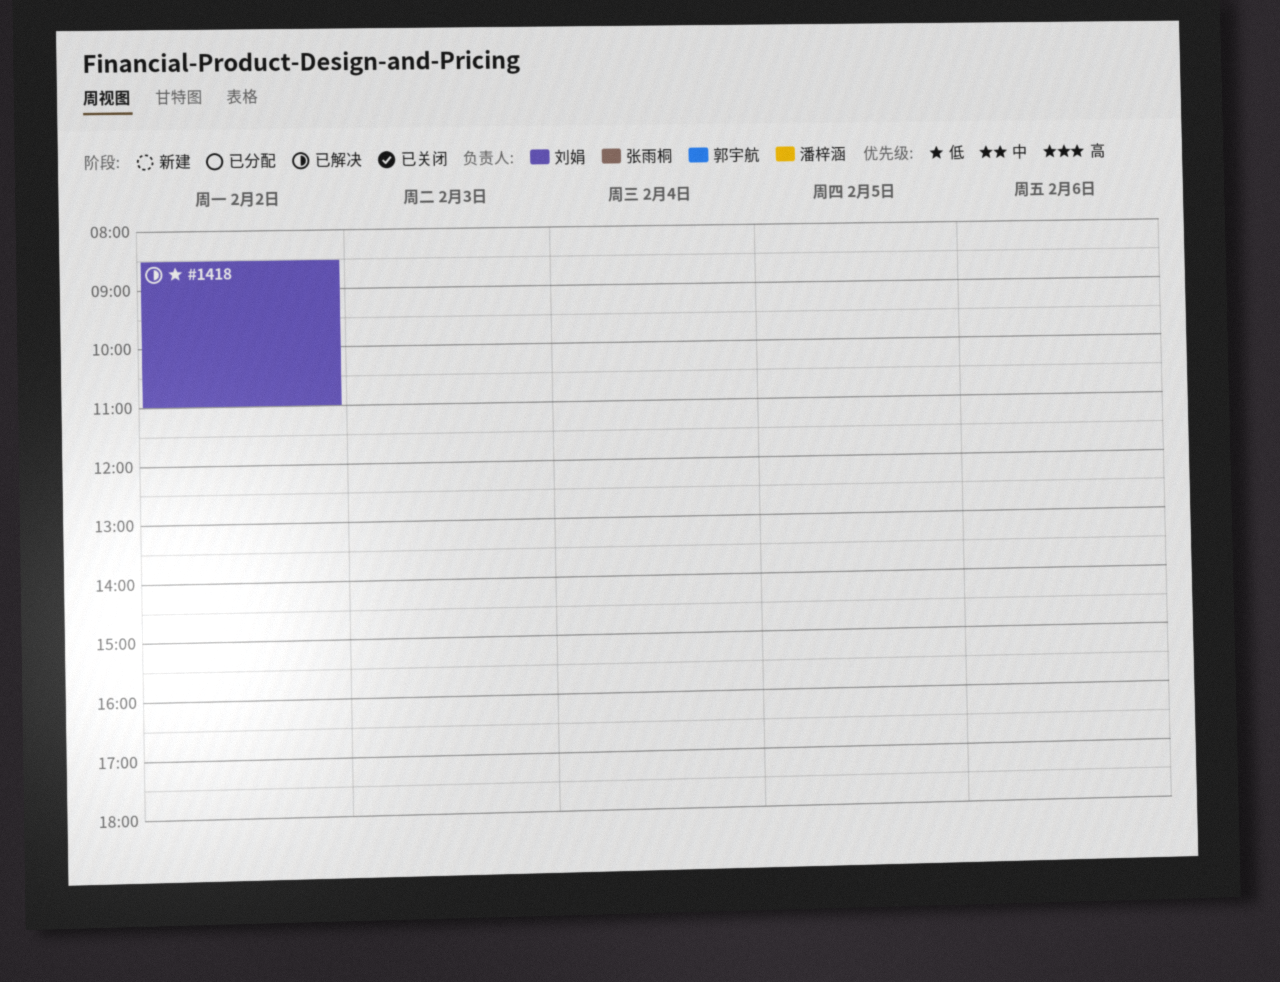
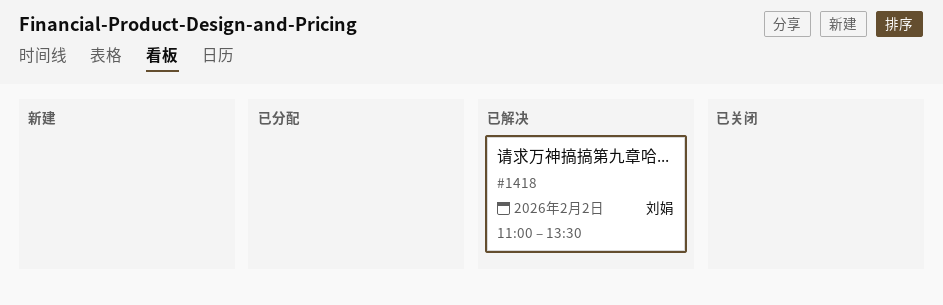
#1418, begins: 08:30 -> 11:00
#1418, ends: 11:00 -> 13:30

